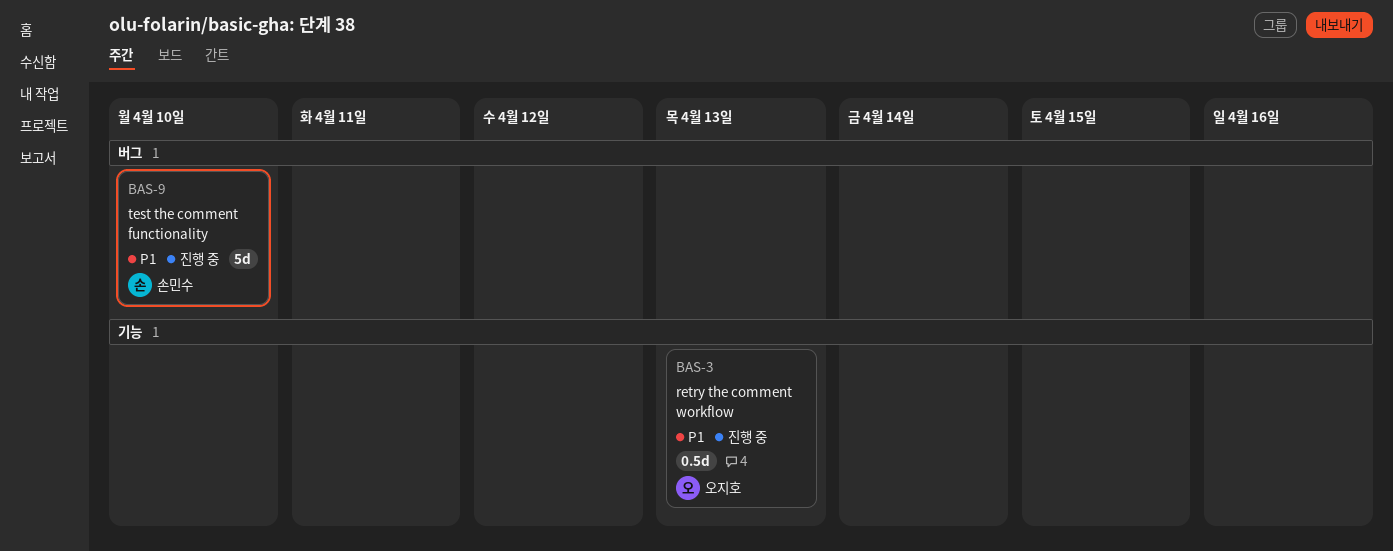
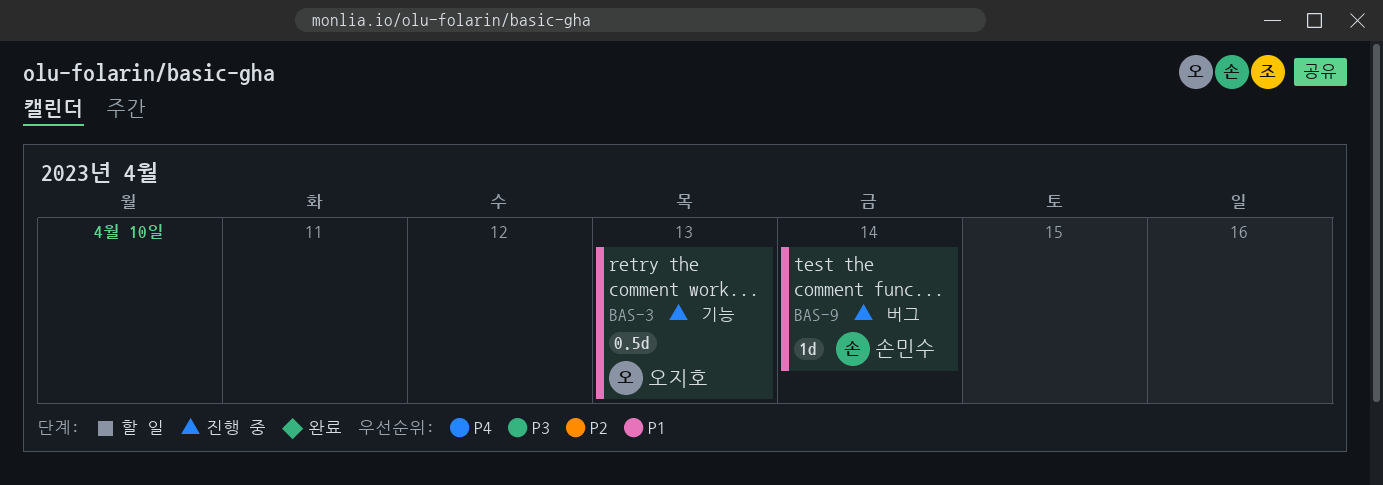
BAS-9, estimate: 5d -> 1d
BAS-9, due: Apr 10 -> Apr 14

